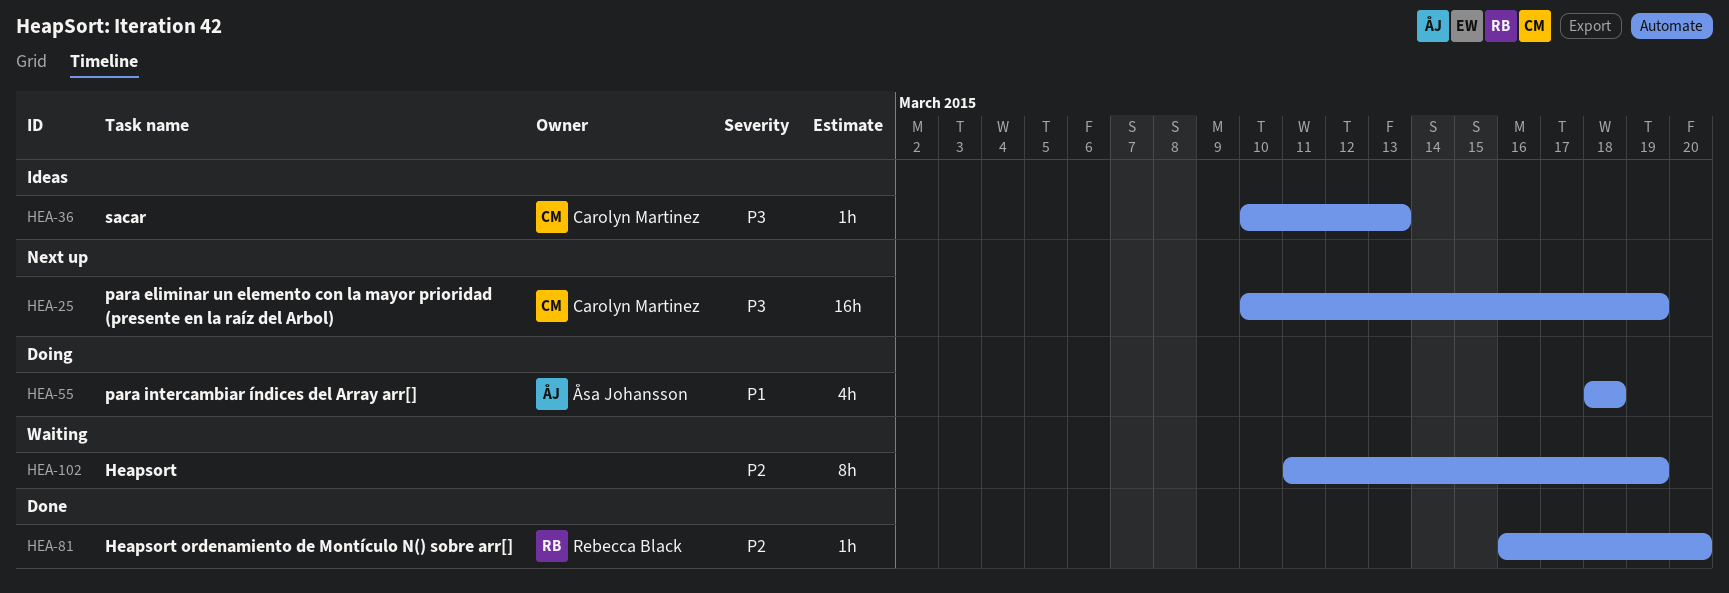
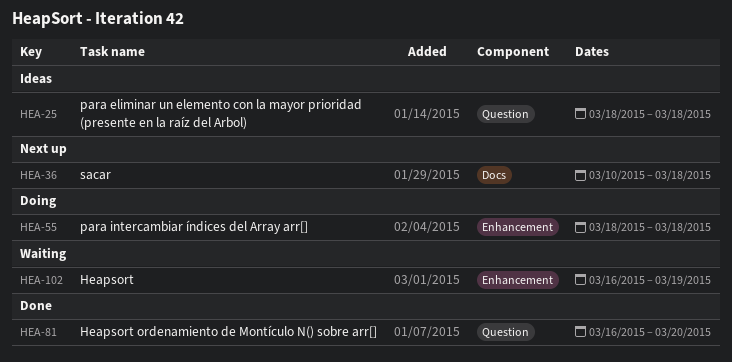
HEA-25, status: Next up -> Ideas
HEA-25, start: Mar 10 -> Mar 18
HEA-25, due: Mar 19 -> Mar 18
HEA-36, status: Ideas -> Next up
HEA-36, due: Mar 13 -> Mar 18
HEA-102, start: Mar 11 -> Mar 16

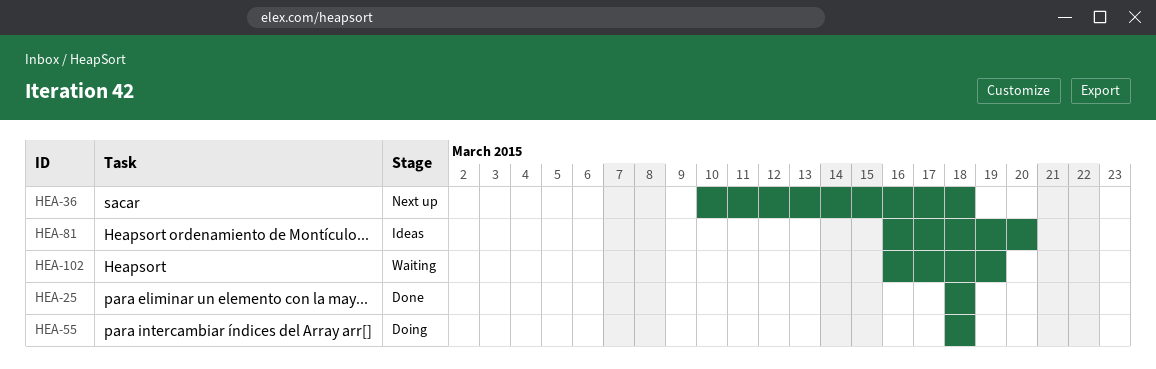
HEA-25, status: Ideas -> Done
HEA-81, status: Done -> Ideas

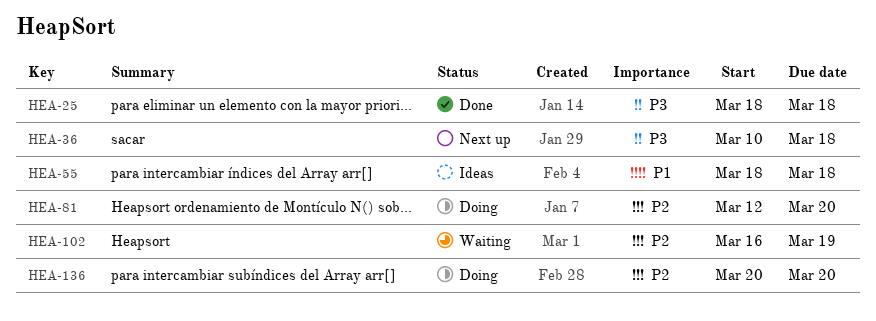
HEA-55, status: Doing -> Ideas
HEA-81, status: Ideas -> Doing
HEA-81, start: Mar 16 -> Mar 12
HEA-136: none -> present

